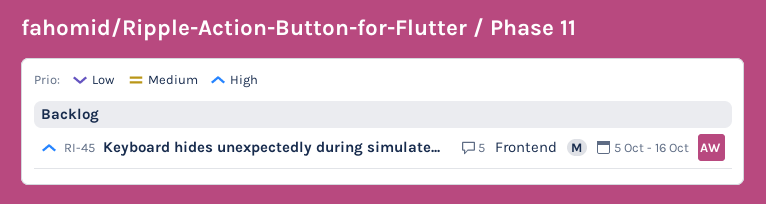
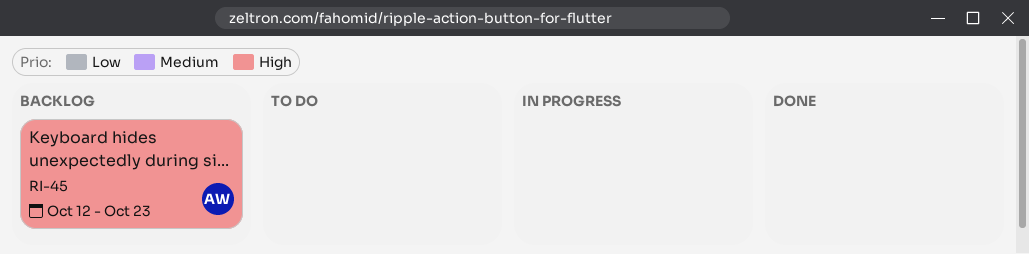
RI-45, start: Oct 5 -> Oct 12
RI-45, due: Oct 16 -> Oct 23

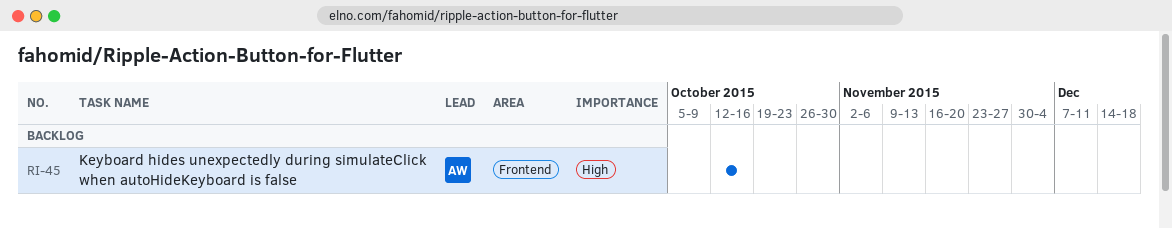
RI-45, due: Oct 23 -> Oct 16

